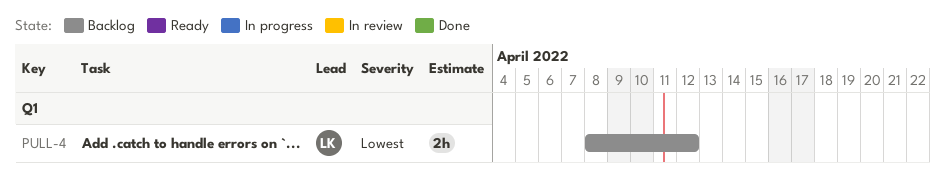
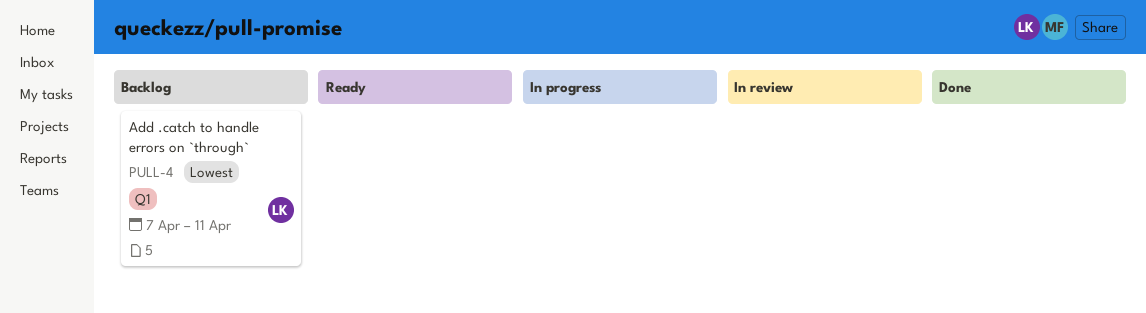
PULL-4, start: Apr 8 -> Apr 7
PULL-4, due: Apr 12 -> Apr 11

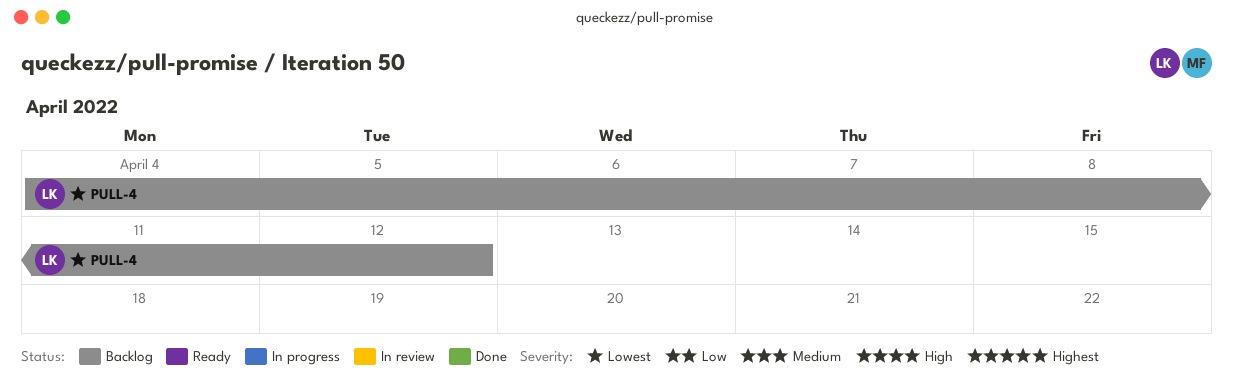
PULL-4, start: Apr 7 -> Apr 4
PULL-4, due: Apr 11 -> Apr 12

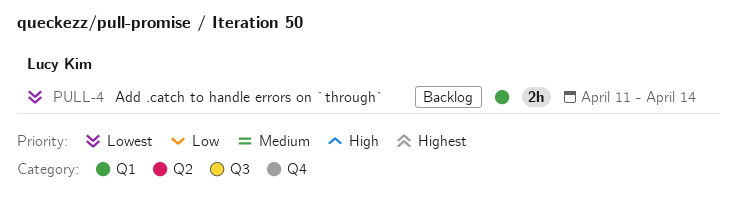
PULL-4, start: Apr 4 -> Apr 11
PULL-4, due: Apr 12 -> Apr 14

